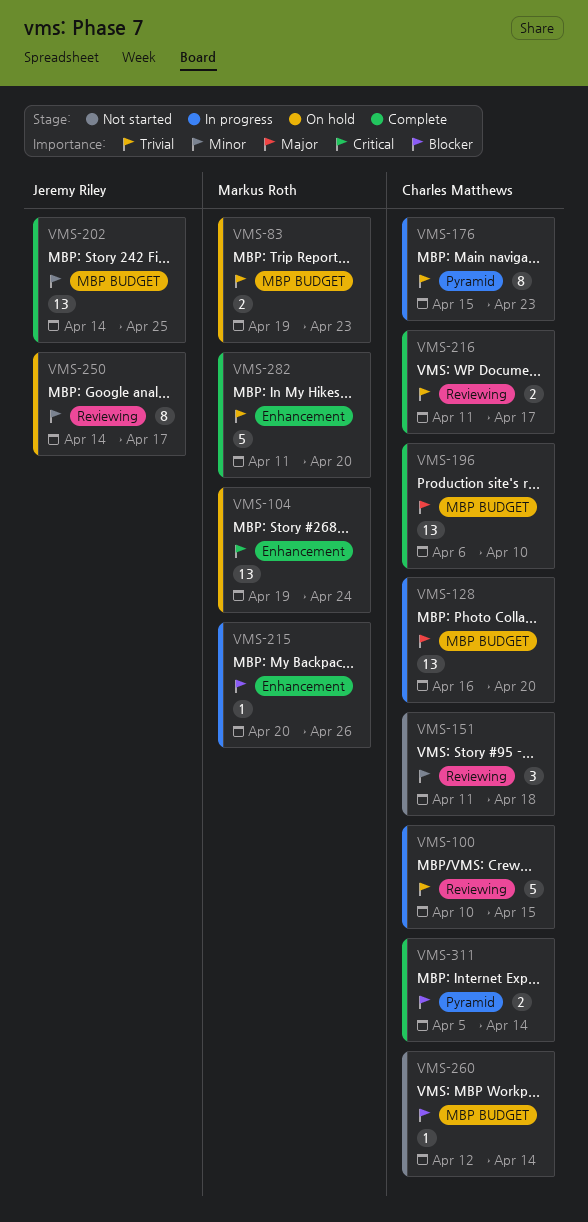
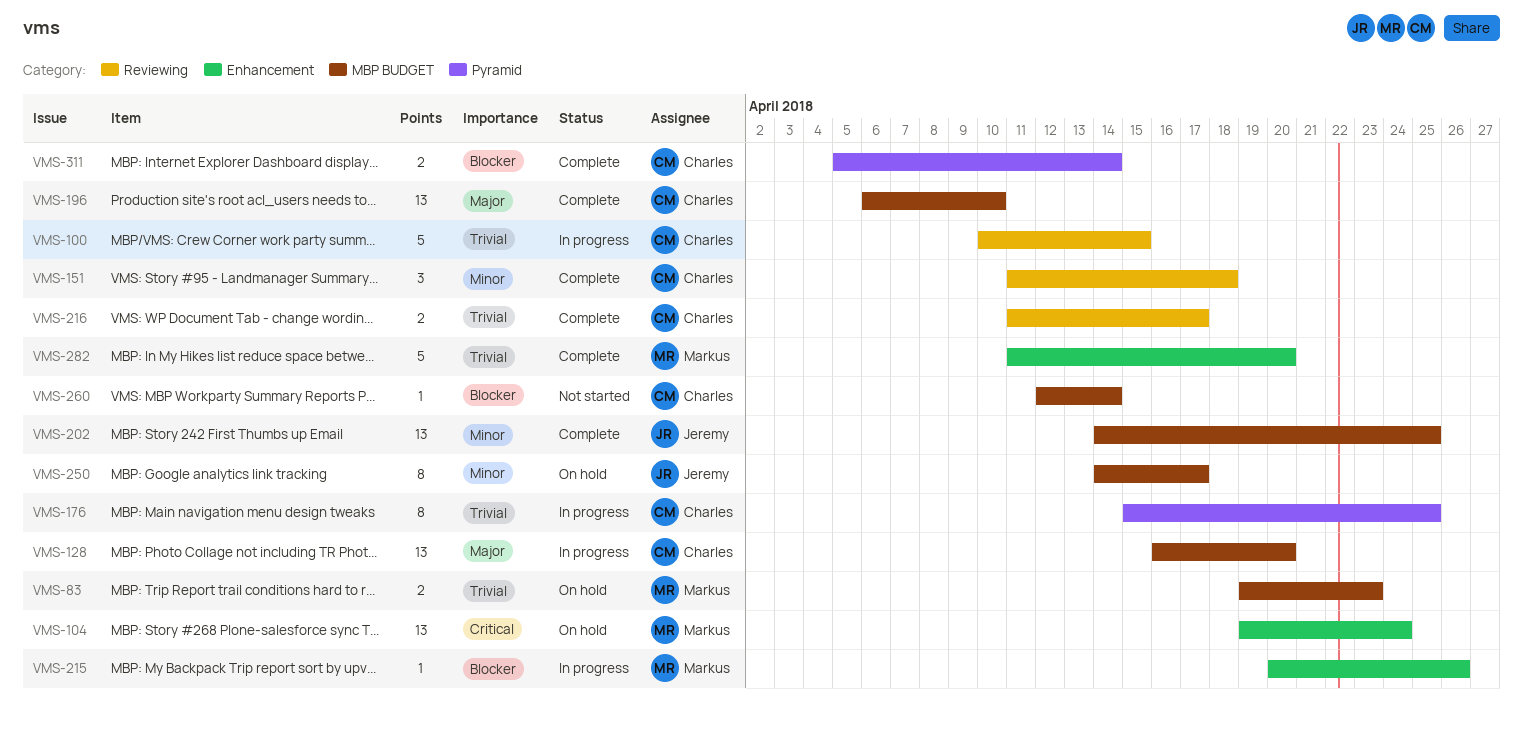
VMS-151, status: Not started -> Complete
VMS-176, due: Apr 23 -> Apr 25
VMS-250, label: Reviewing -> MBP BUDGET

